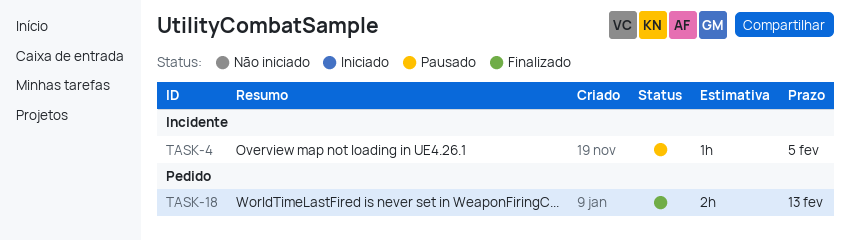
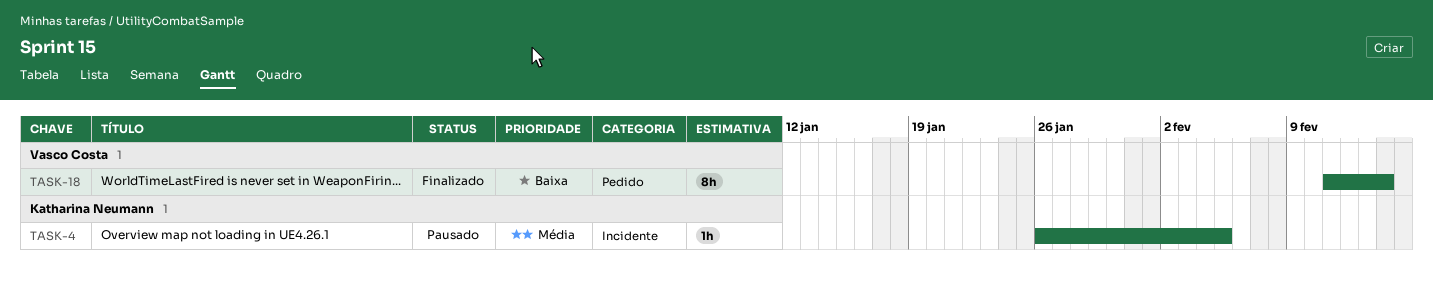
TASK-18, estimate: 2h -> 8h
TASK-18, due: Feb 13 -> Feb 14

